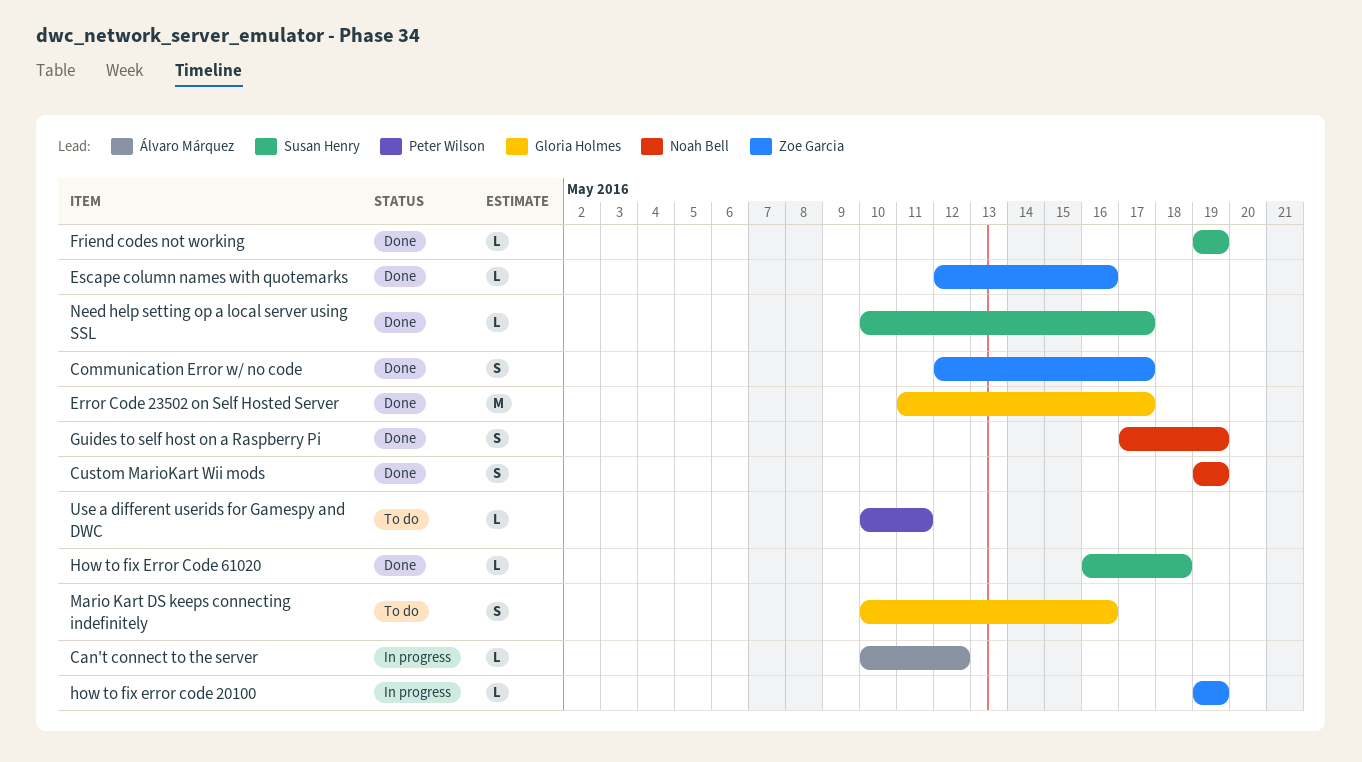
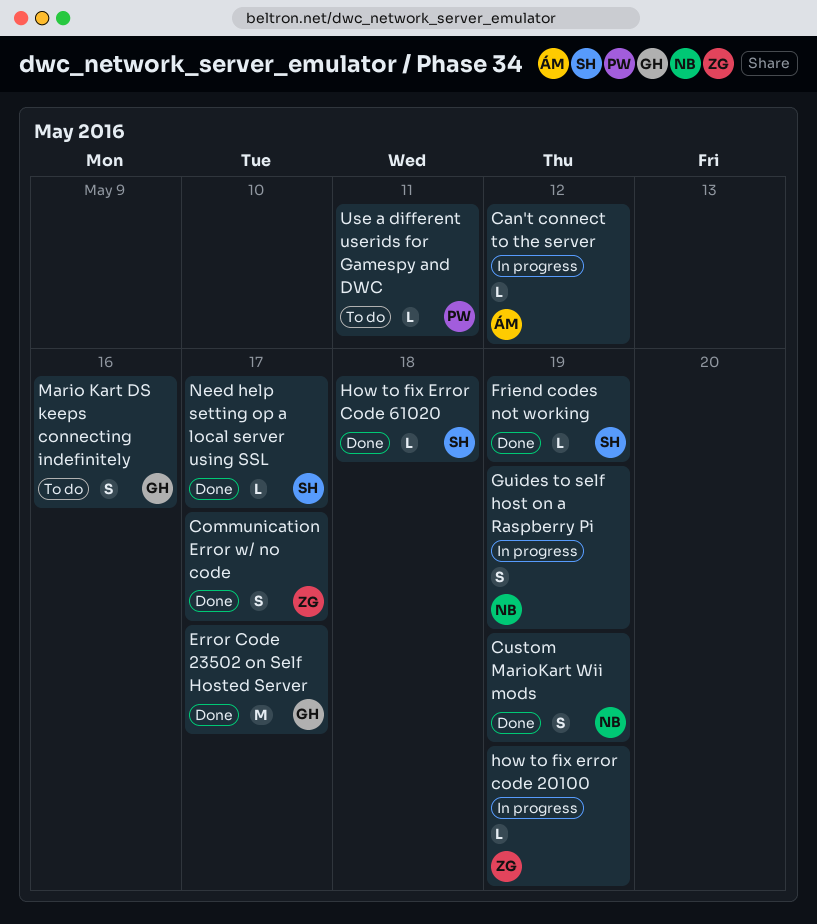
Escape column names with quotemarks: present -> none
Guides to self host on a Raspberry Pi, status: Done -> In progress

